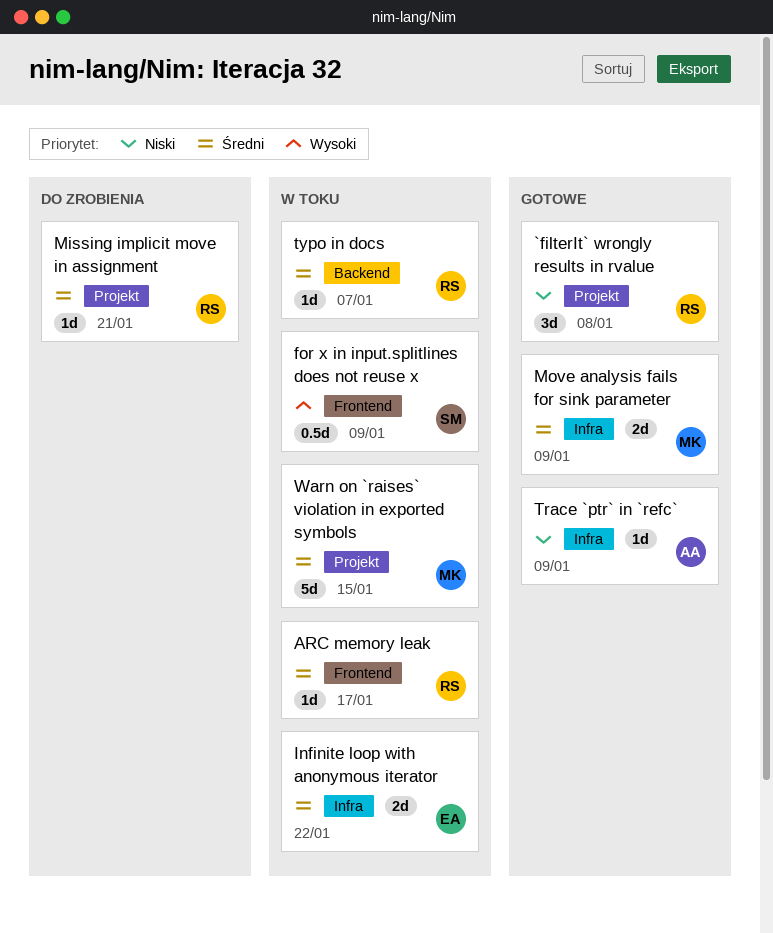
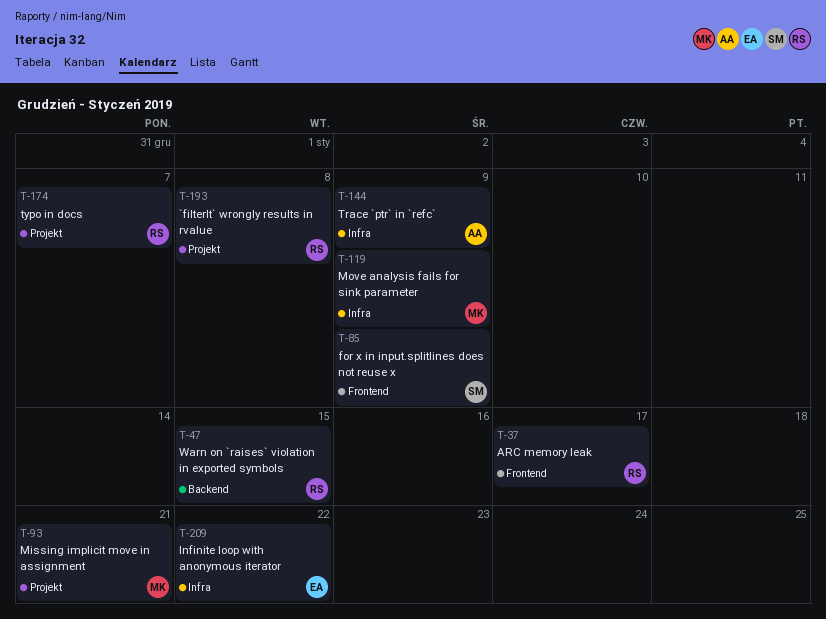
Missing implicit move in assignment, owner: RS -> MK
typo in docs, label: Backend -> Projekt
Warn on `raises` violation in exported symbols, owner: MK -> RS
Warn on `raises` violation in exported symbols, label: Projekt -> Backend

